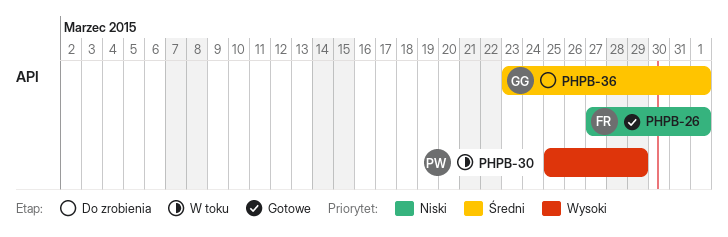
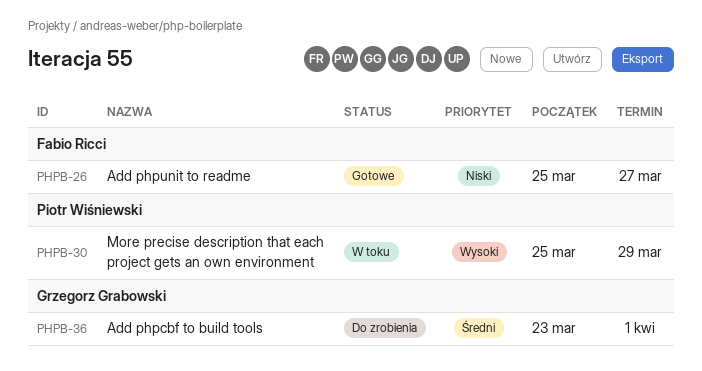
PHPB-26, start: Mar 27 -> Mar 25
PHPB-26, due: Apr 1 -> Mar 27

